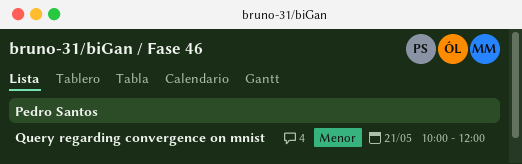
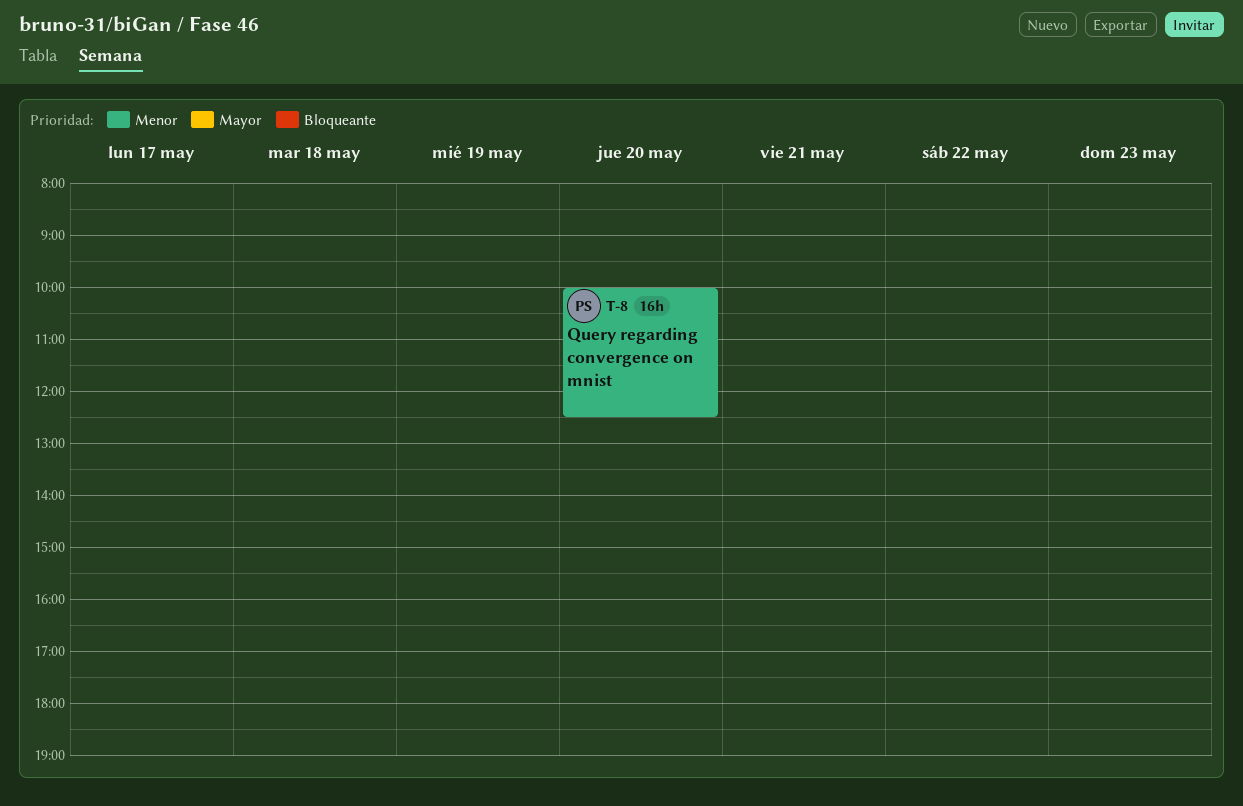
Query regarding convergence on mnist, day: May 21 -> May 20
Query regarding convergence on mnist, ends: 12:00 -> 12:30

